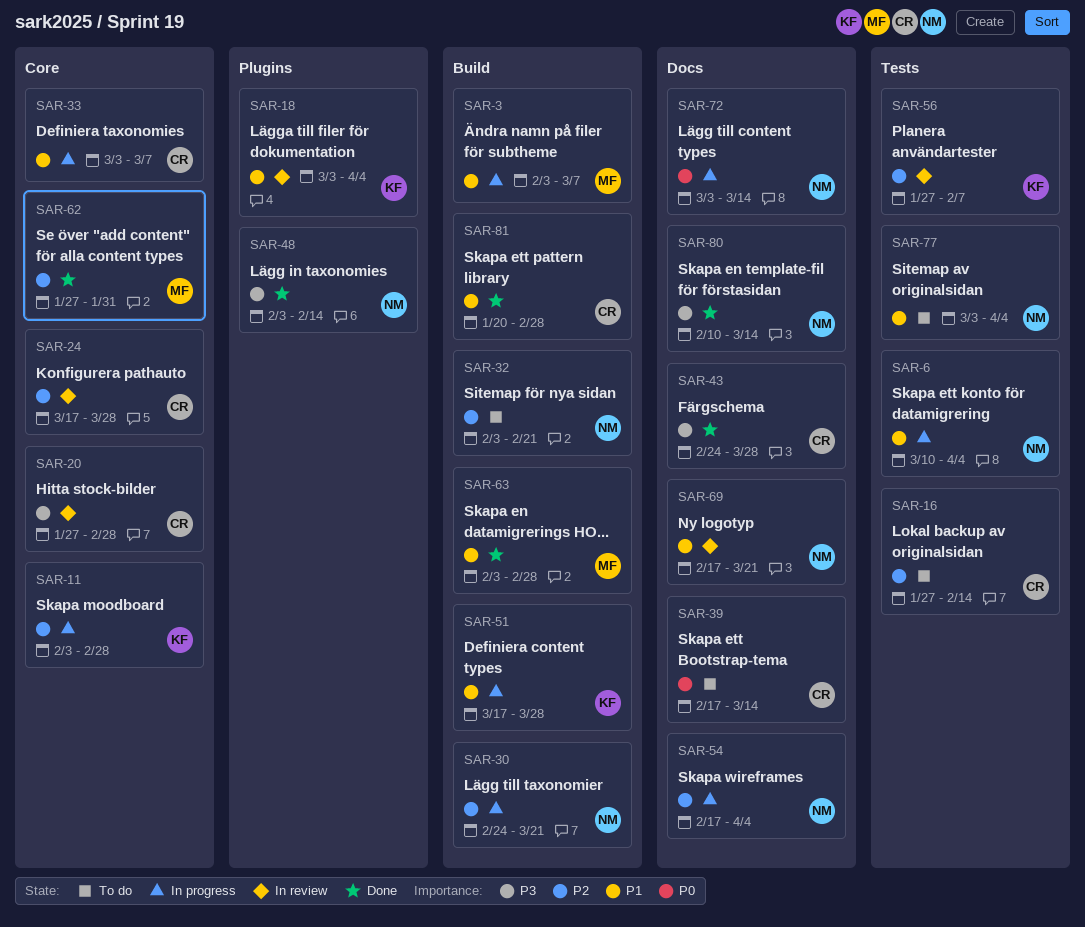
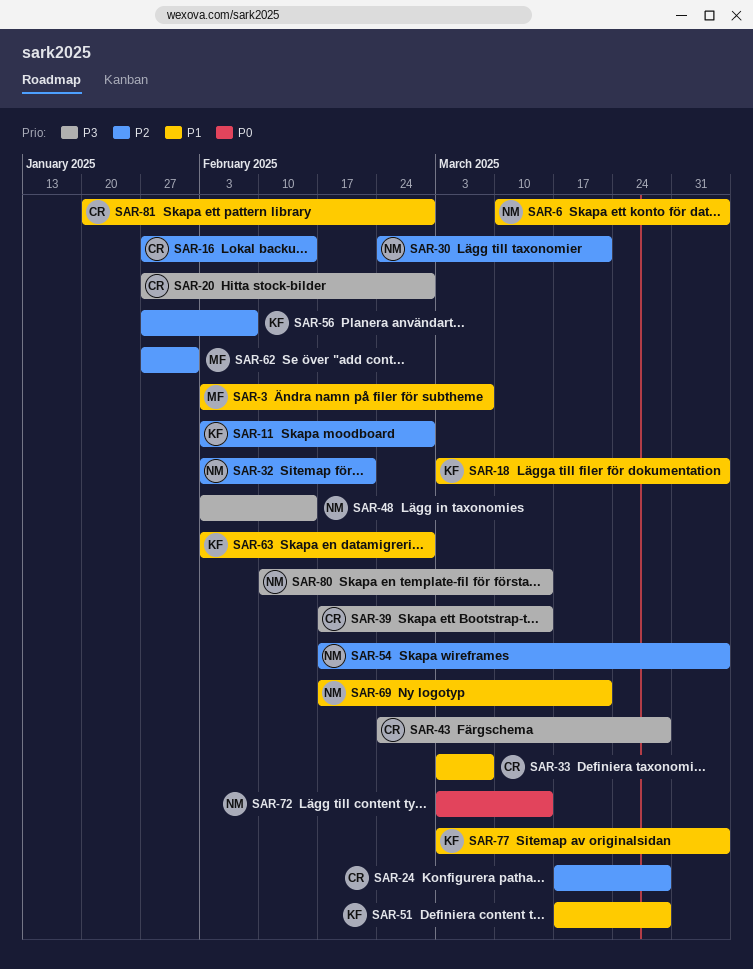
SAR-39, priority: P0 -> P3
SAR-63, owner: MF -> KF
SAR-77, owner: NM -> KF

